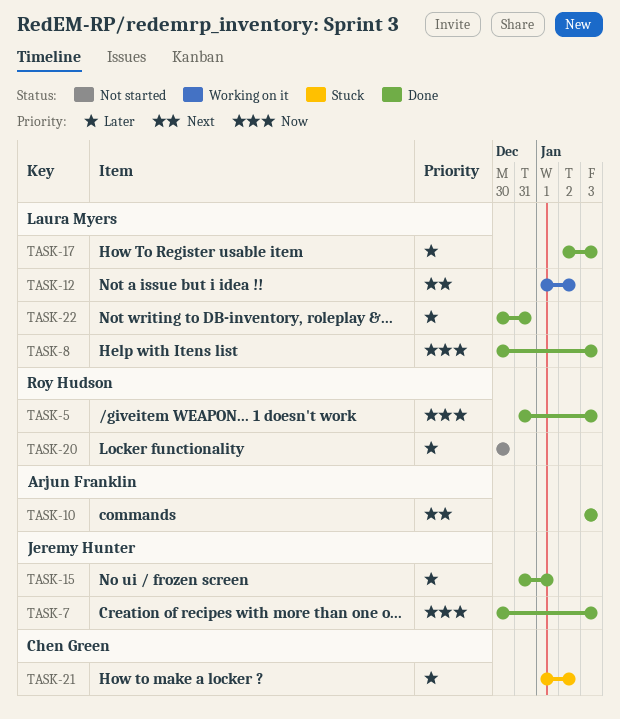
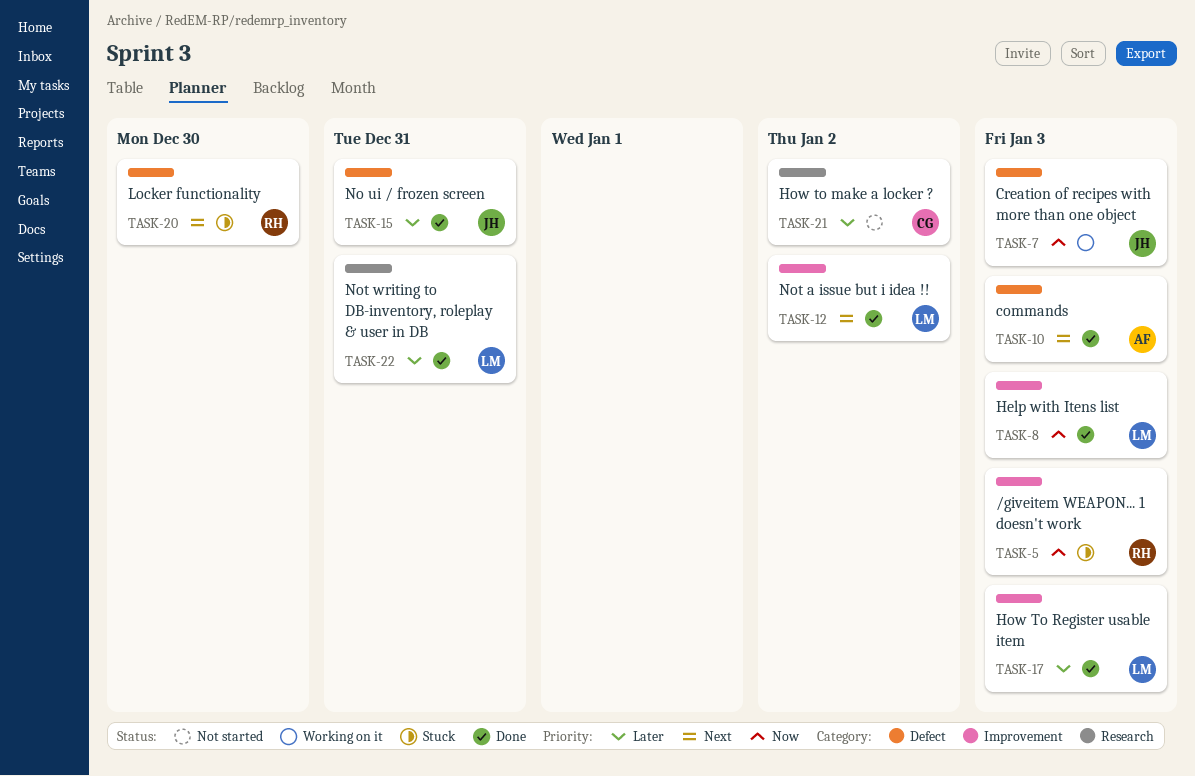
TASK-5, status: Done -> Stuck
TASK-7, status: Done -> Working on it
TASK-12, status: Working on it -> Done
TASK-15, due: Jan 1 -> Dec 31
TASK-20, status: Not started -> Stuck
TASK-20, priority: Later -> Next
TASK-21, status: Stuck -> Not started

